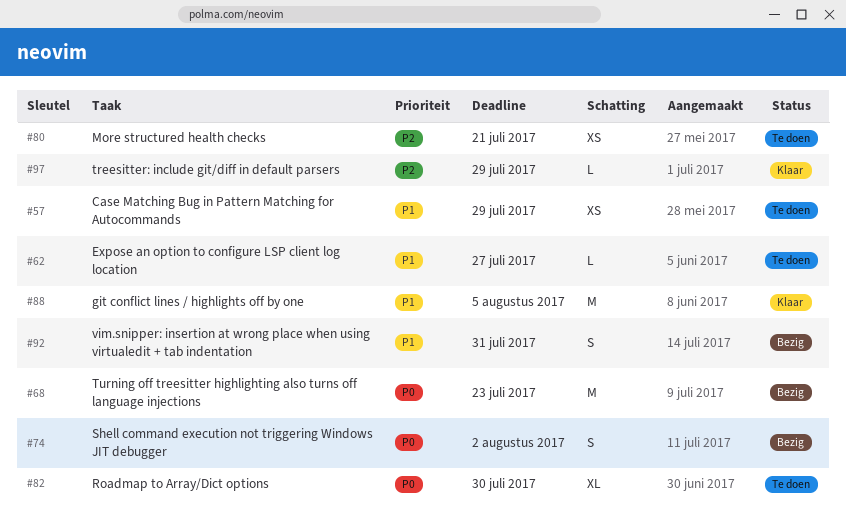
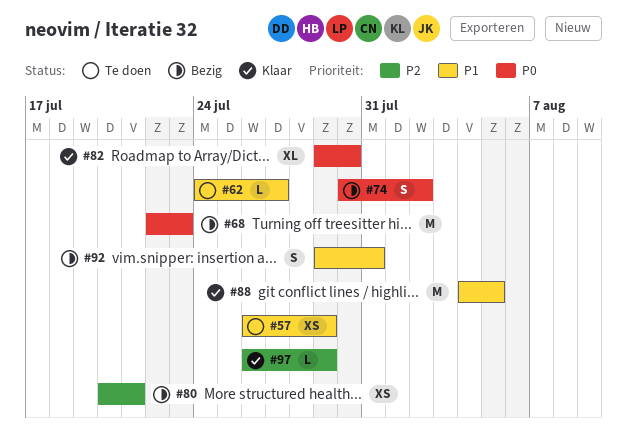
#80, status: Te doen -> Bezig
#82, status: Te doen -> Klaar

